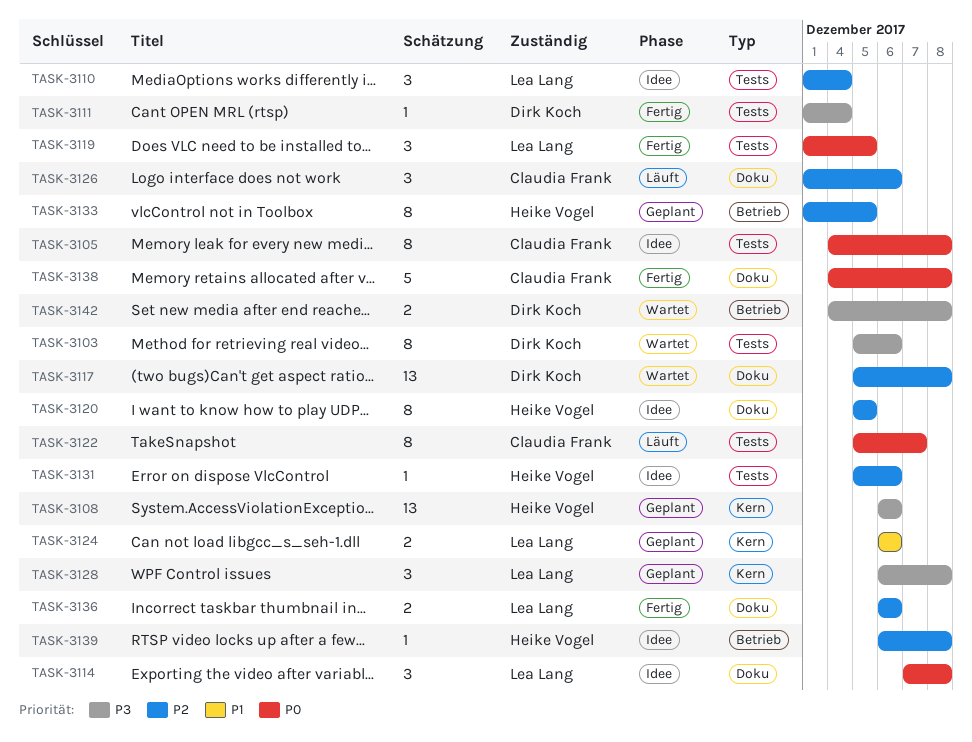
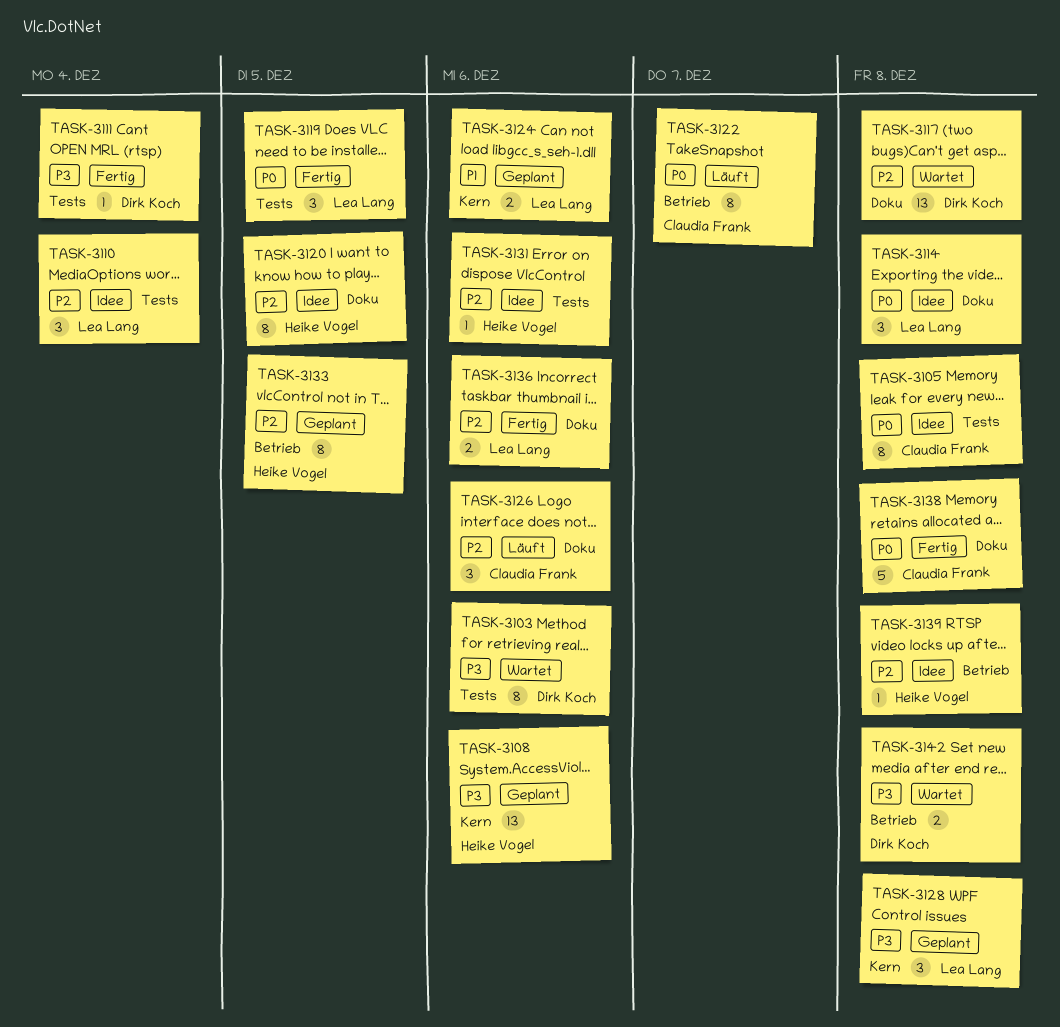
TASK-3122, label: Tests -> Betrieb

